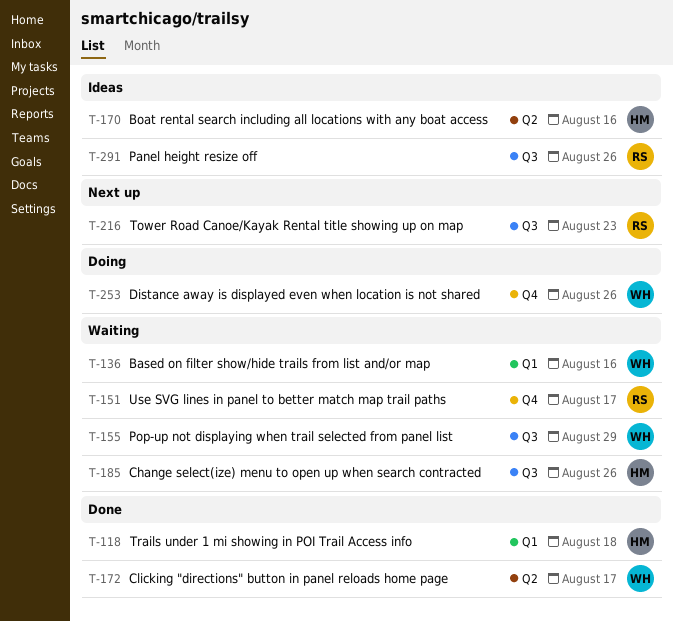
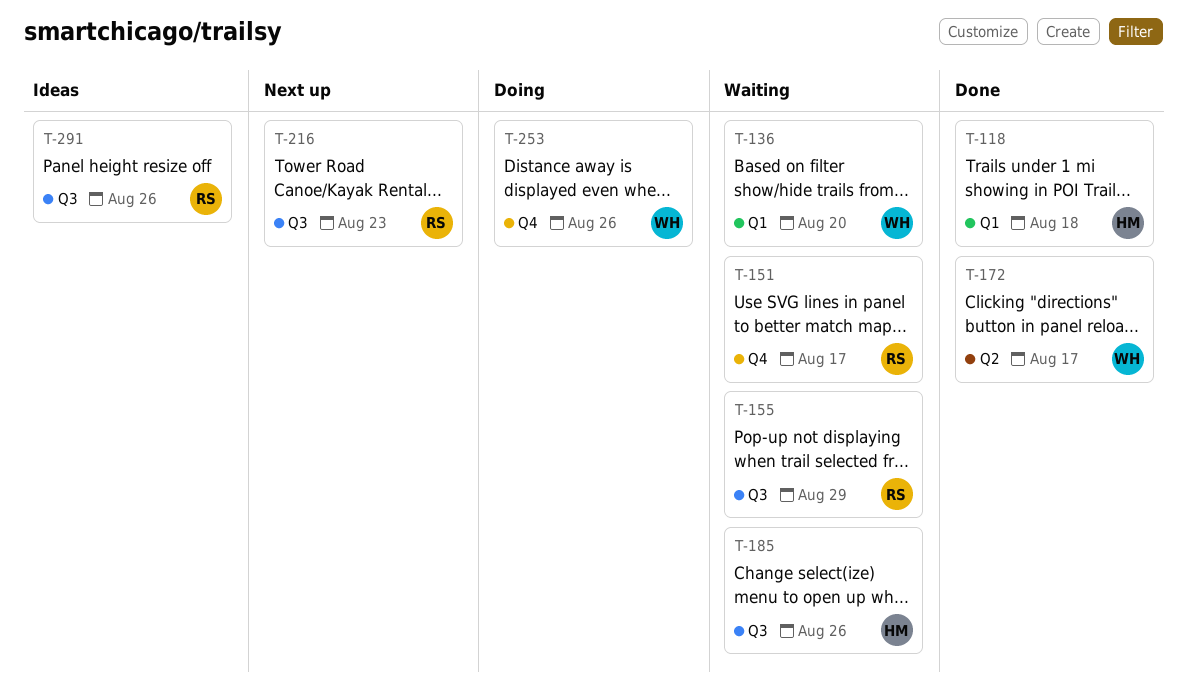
T-136, due: Aug 16 -> Aug 20
T-155, owner: WH -> RS
T-170: present -> none

